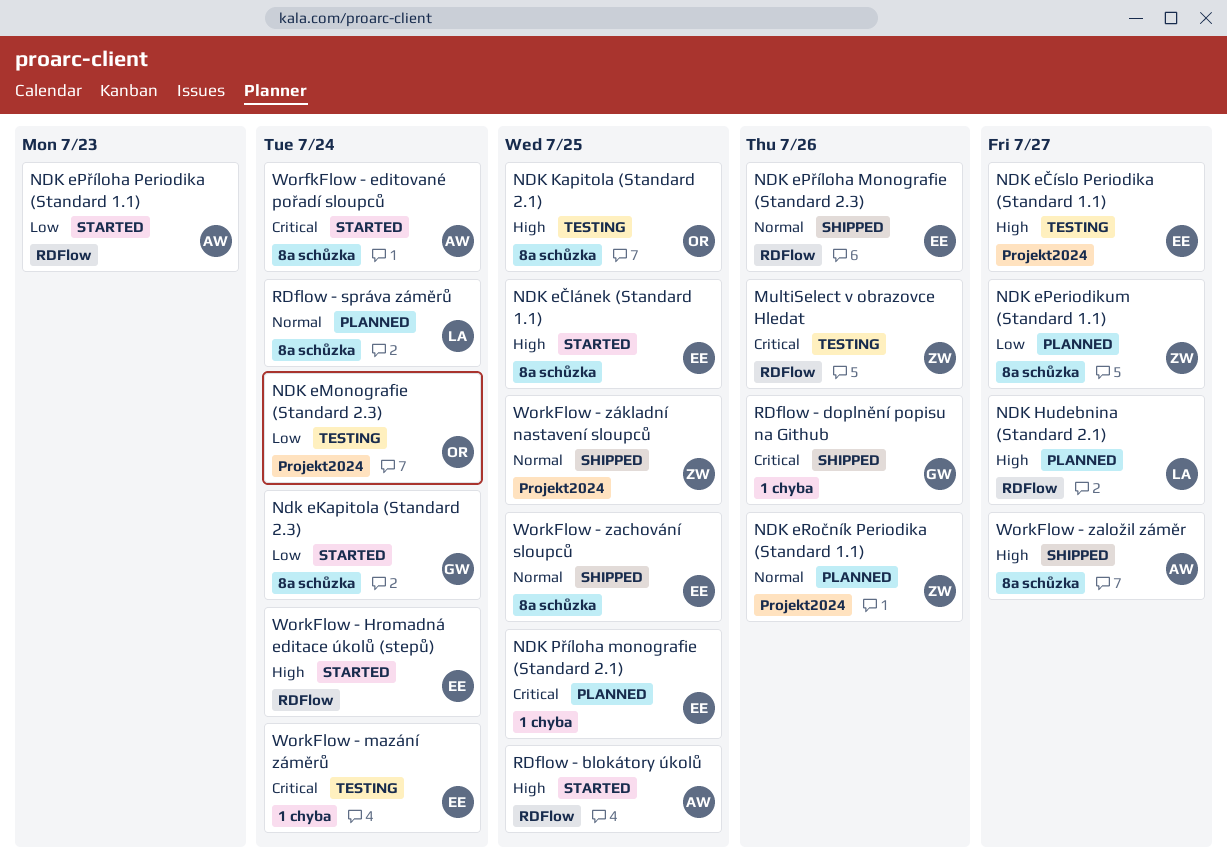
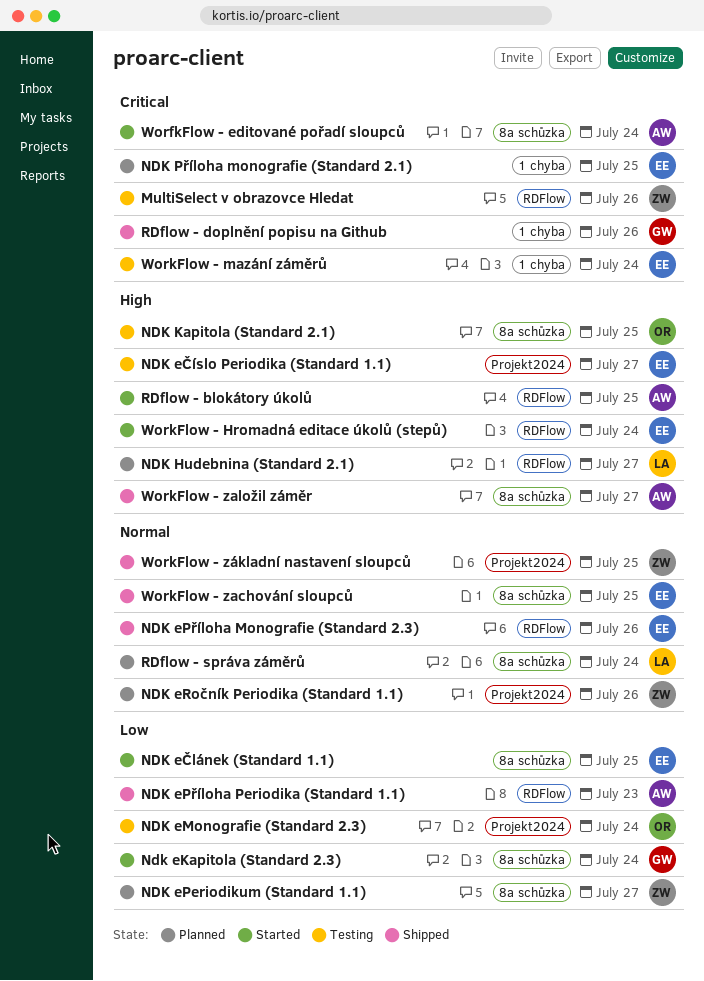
NDK ePříloha Periodika (Standard 1.1), status: Started -> Shipped
NDK eČlánek (Standard 1.1), priority: High -> Low

